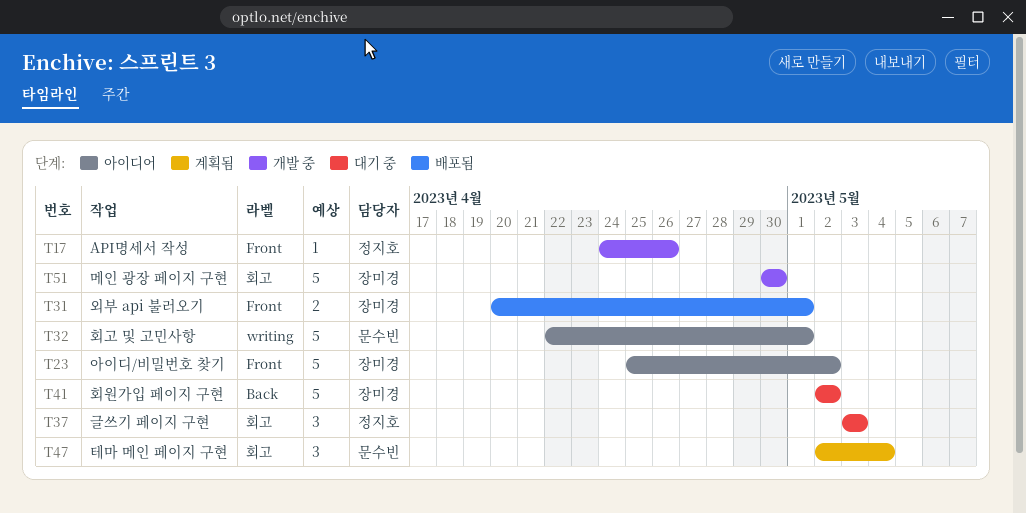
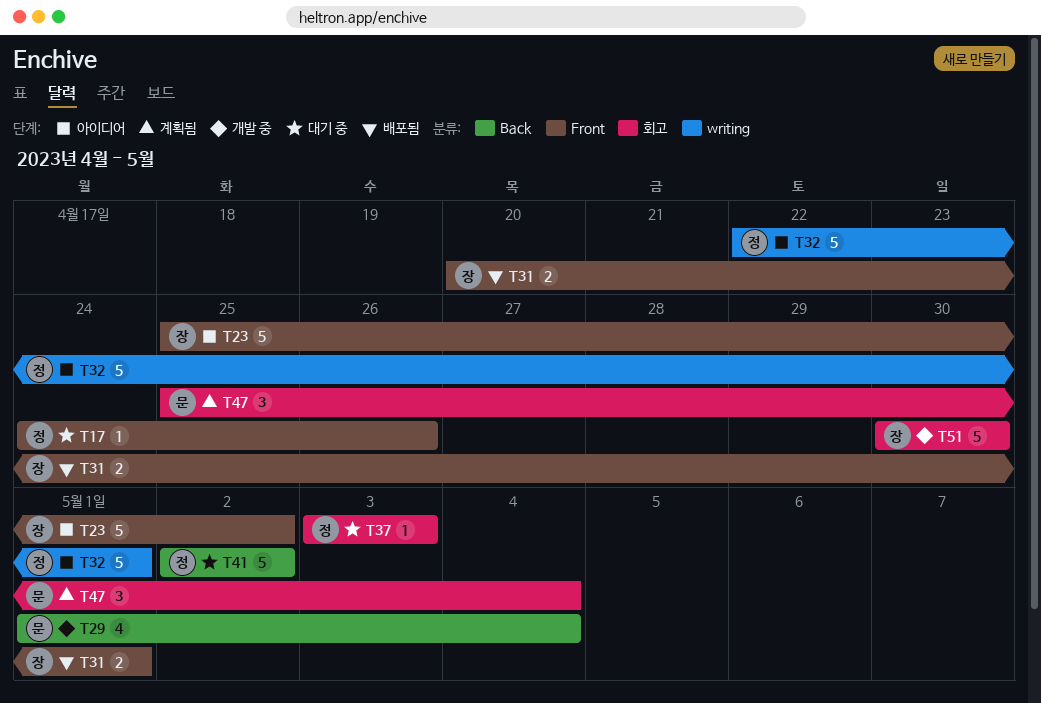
T17, status: 개발 중 -> 대기 중
T29: none -> present
T32, owner: 문수빈 -> 정지호
T37, estimate: 3 -> 1
T41, owner: 장미경 -> 정지호
T47, start: May 2 -> Apr 25

